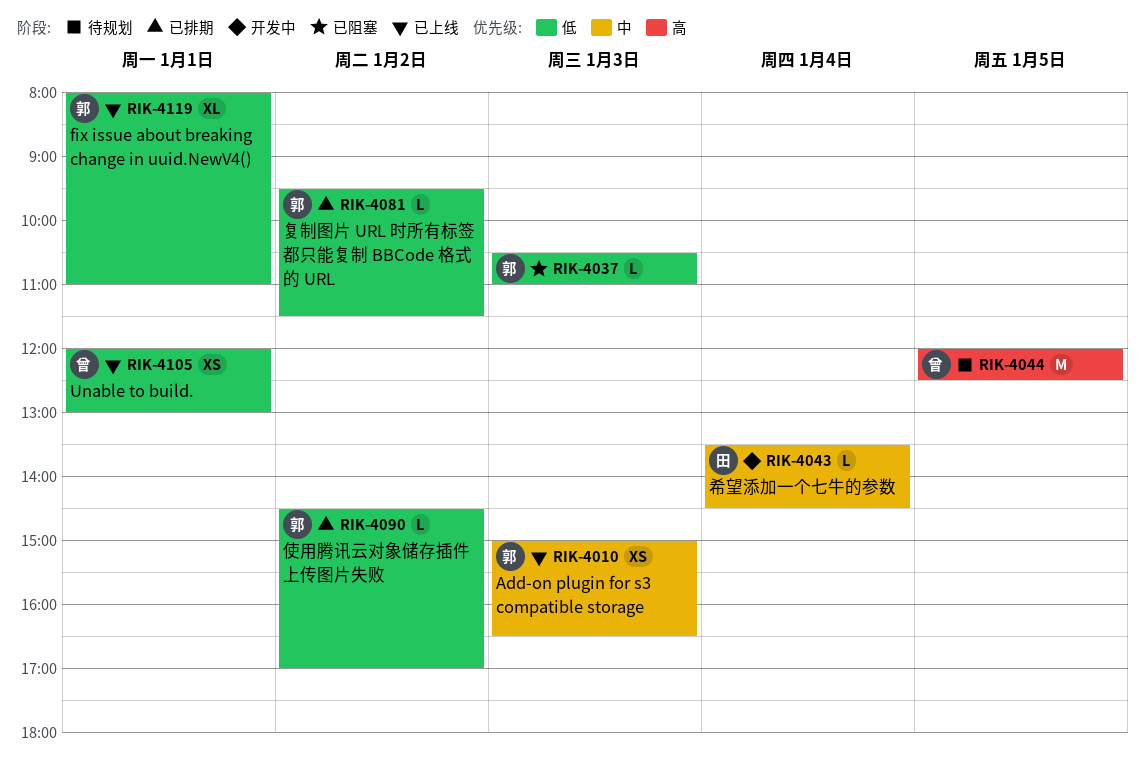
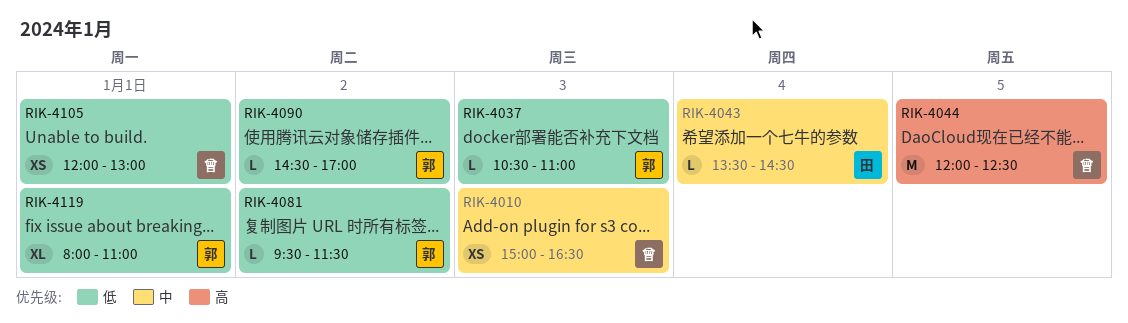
RIK-4010, owner: 郭 -> 曾

